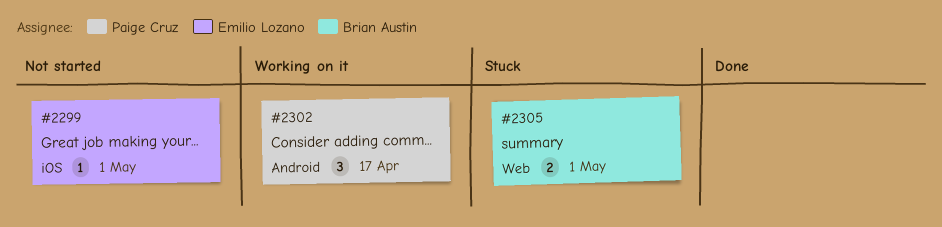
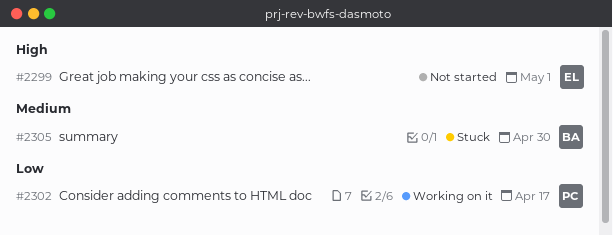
#2305, due: May 1 -> Apr 30

